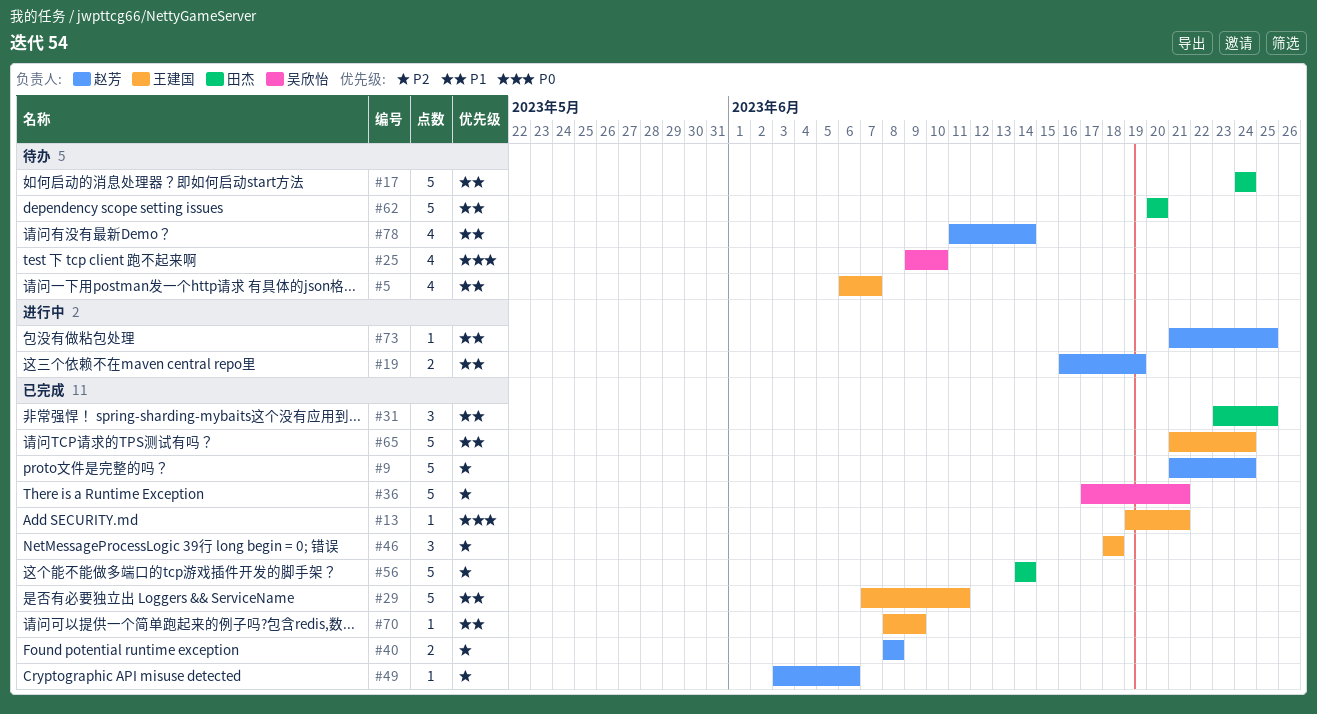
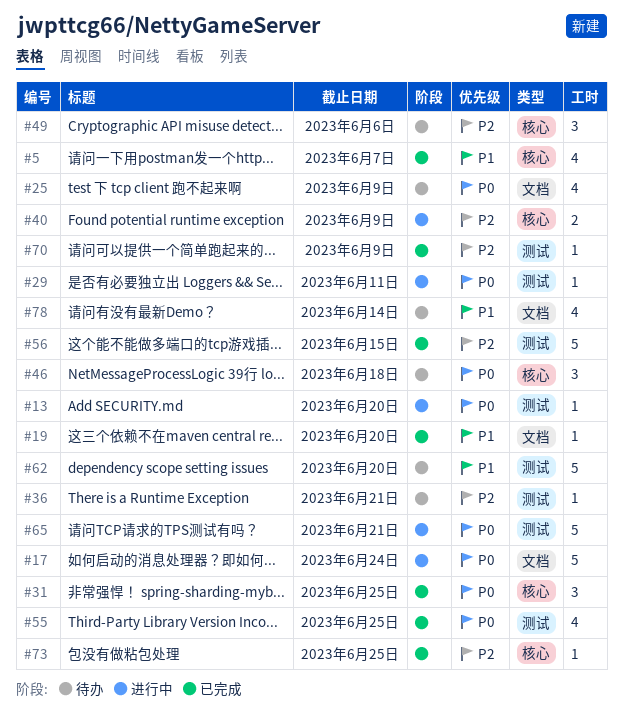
#5, status: 待办 -> 已完成
#9: present -> none
#13, status: 已完成 -> 进行中
#13, due: Jun 21 -> Jun 20
#17, status: 待办 -> 进行中
#17, priority: P1 -> P0
#19, status: 进行中 -> 已完成
#19, estimate: 2 -> 1
#19, due: Jun 19 -> Jun 20
#25, due: Jun 10 -> Jun 9
#29, status: 已完成 -> 进行中
#29, priority: P1 -> P0
#29, estimate: 5 -> 1
#31, priority: P1 -> P0
#36, status: 已完成 -> 待办
#36, estimate: 5 -> 1
#40, status: 已完成 -> 进行中
#40, due: Jun 8 -> Jun 9
#46, status: 已完成 -> 待办
#46, priority: P2 -> P0
#49, status: 已完成 -> 待办
#49, estimate: 1 -> 3
#55: none -> present
#56, due: Jun 14 -> Jun 15
#65, status: 已完成 -> 进行中
#65, priority: P1 -> P0
#65, due: Jun 24 -> Jun 21
#70, priority: P1 -> P2
#73, status: 进行中 -> 已完成
#73, priority: P1 -> P2

